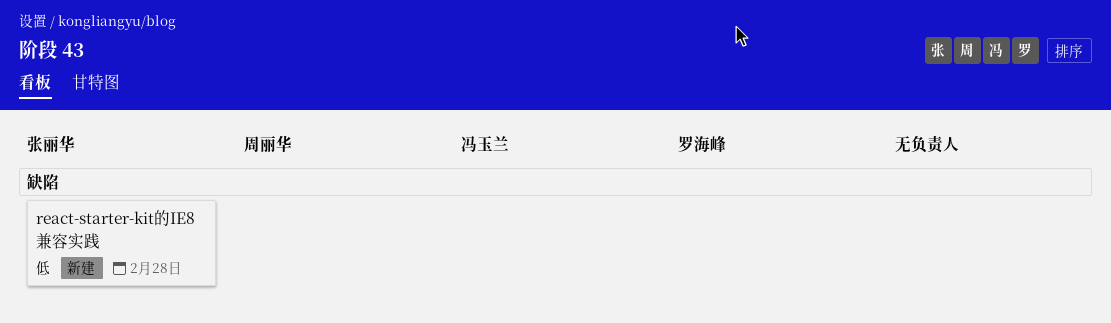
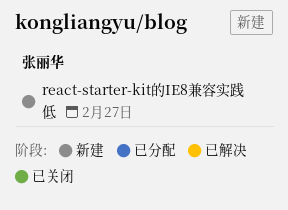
react-starter-kit的IE8兼容实践, due: Feb 28 -> Feb 27

